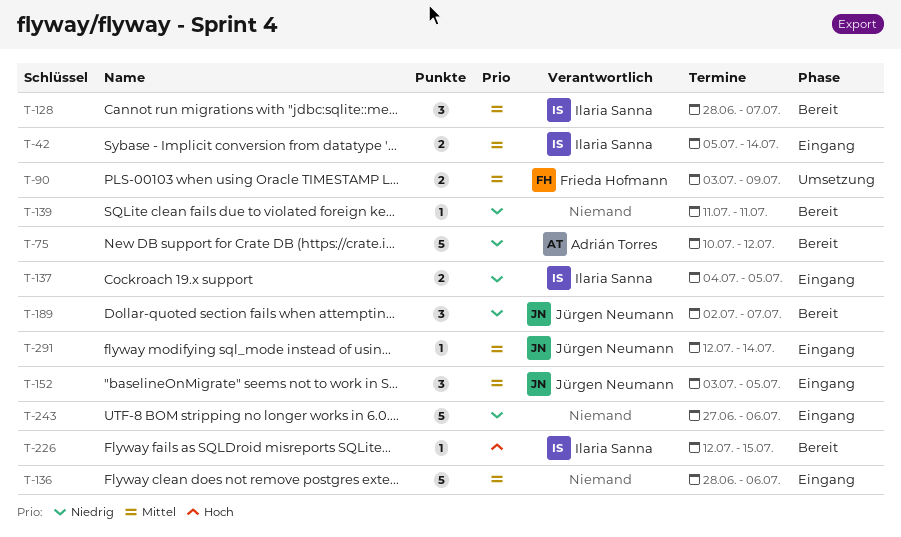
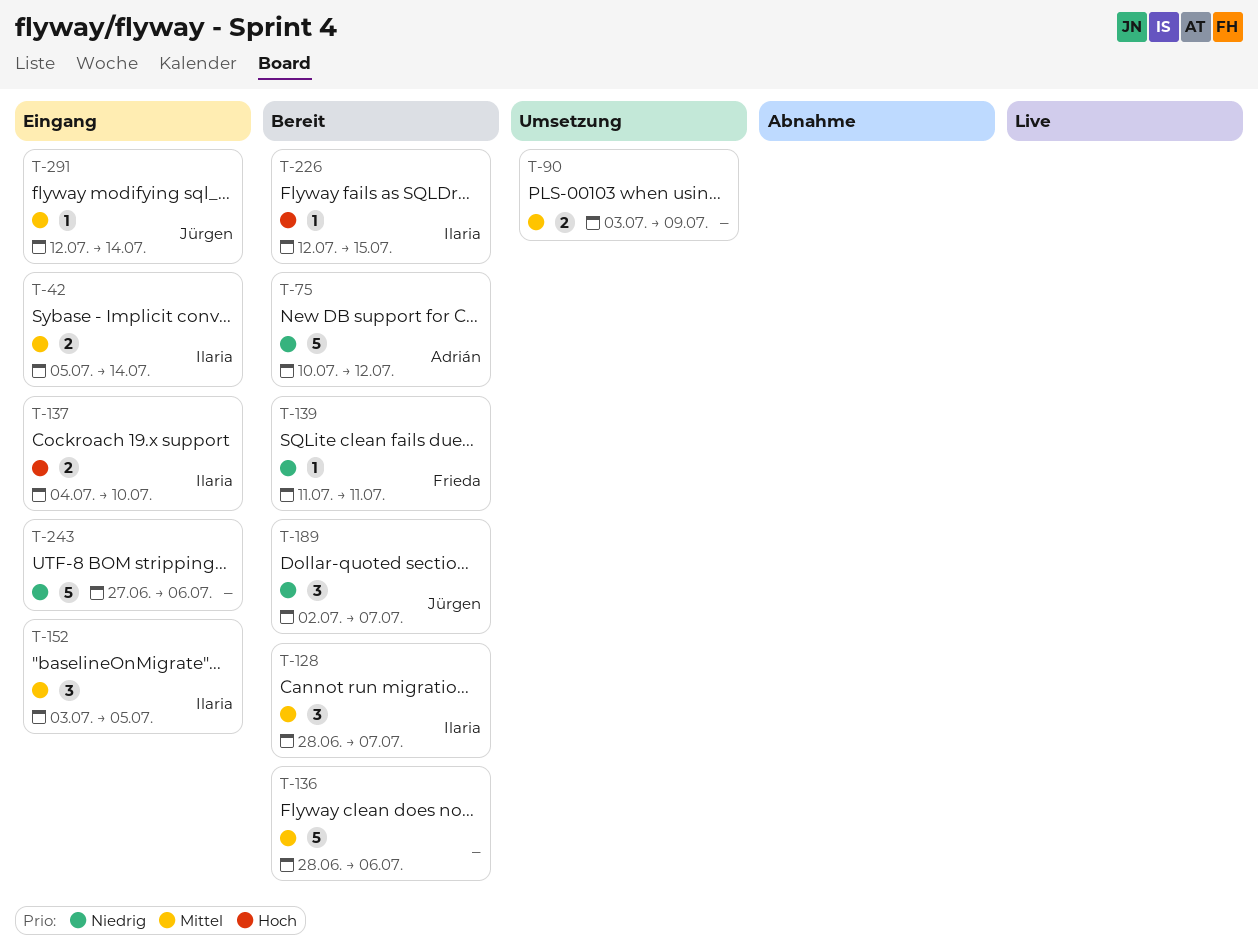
T-90, owner: Frieda Hofmann -> none
T-136, status: Eingang -> Bereit
T-137, priority: Niedrig -> Hoch
T-137, due: Jul 5 -> Jul 10
T-139, owner: none -> Frieda Hofmann
T-152, owner: Jürgen Neumann -> Ilaria Sanna

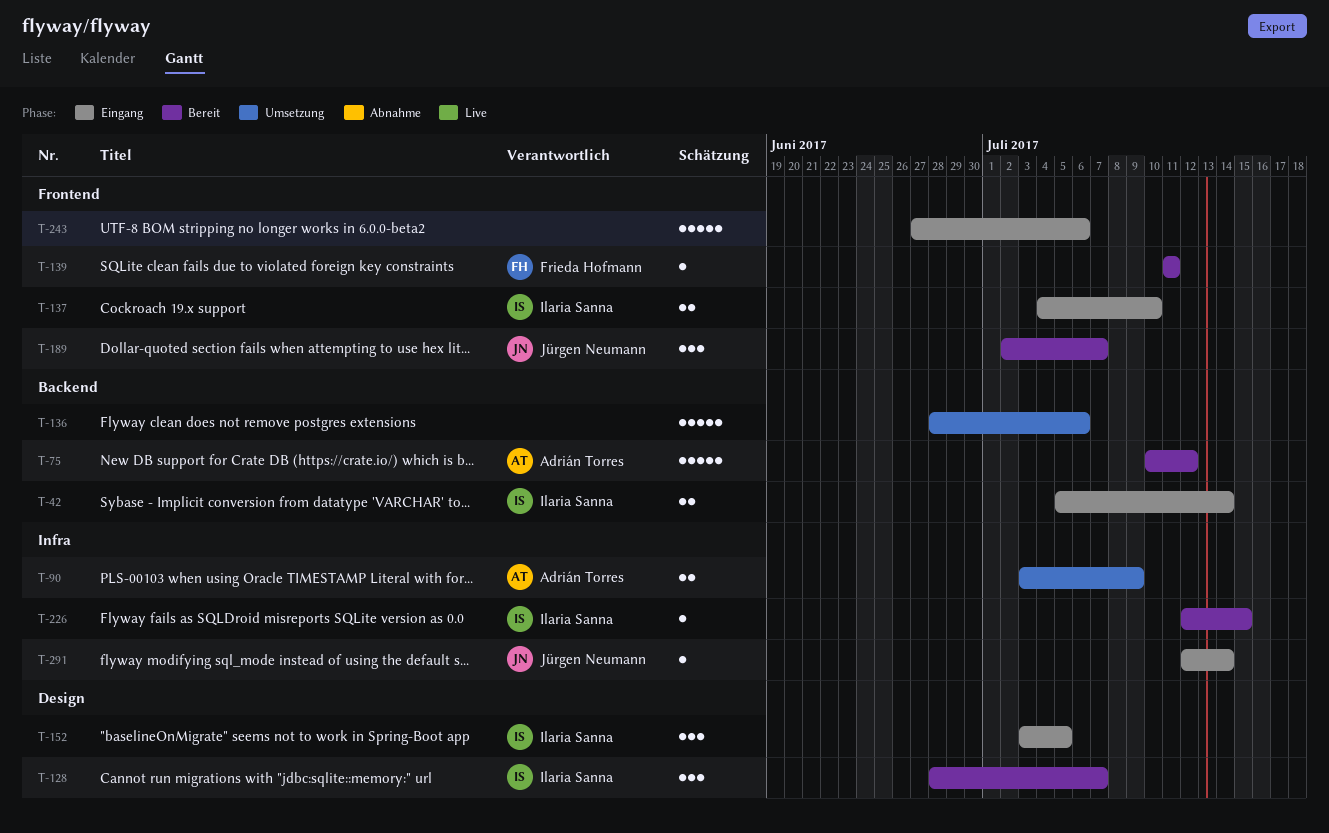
T-90, owner: none -> Adrián Torres
T-136, status: Bereit -> Umsetzung

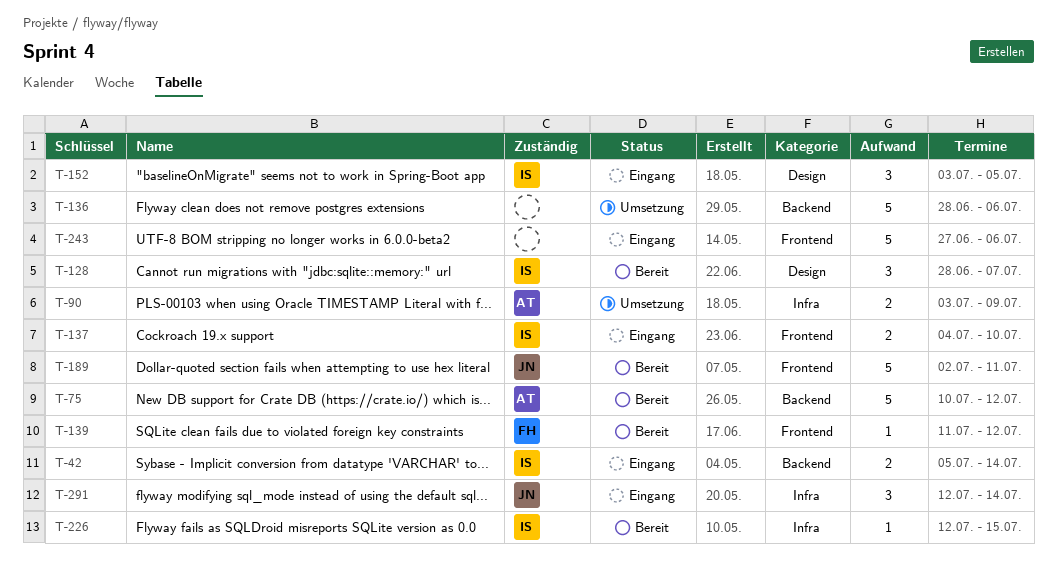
T-139, due: Jul 11 -> Jul 12
T-189, estimate: 3 -> 5
T-189, due: Jul 7 -> Jul 11
T-291, estimate: 1 -> 3

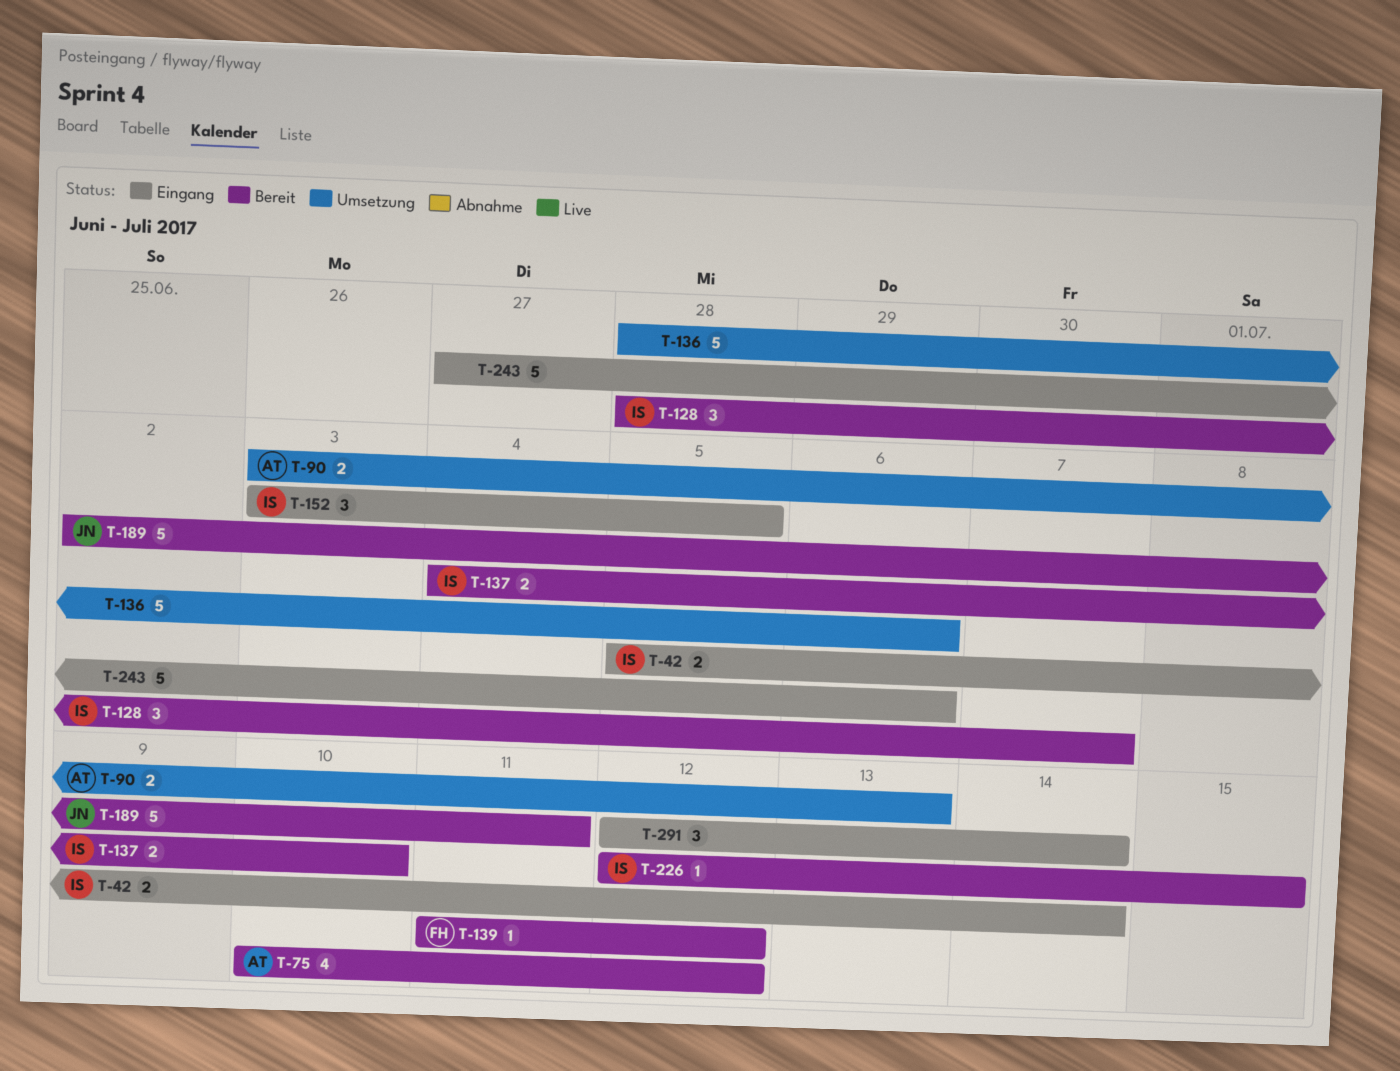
T-75, estimate: 5 -> 4
T-90, due: Jul 9 -> Jul 13
T-137, status: Eingang -> Bereit
T-291, owner: JN -> none

